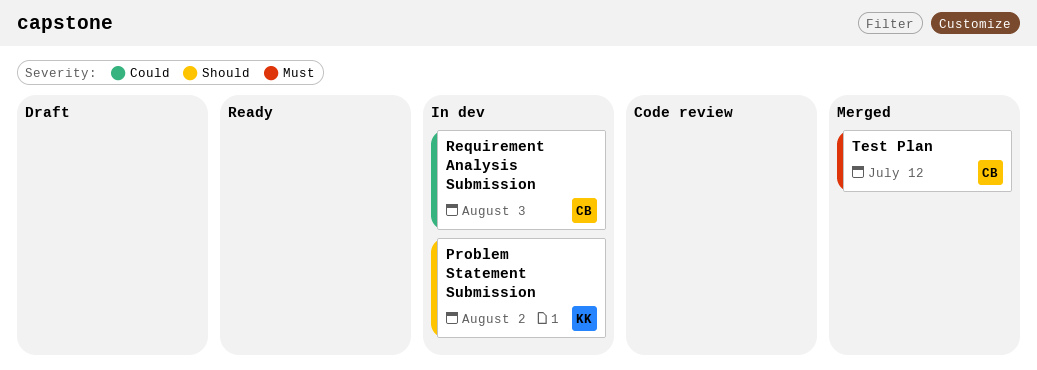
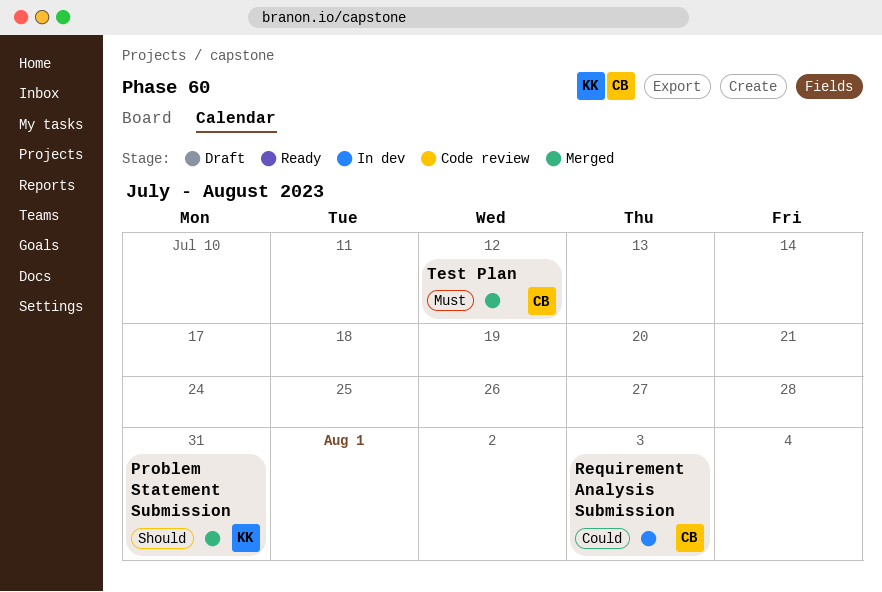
Problem Statement Submission, status: In dev -> Merged
Problem Statement Submission, due: Aug 2 -> Jul 31

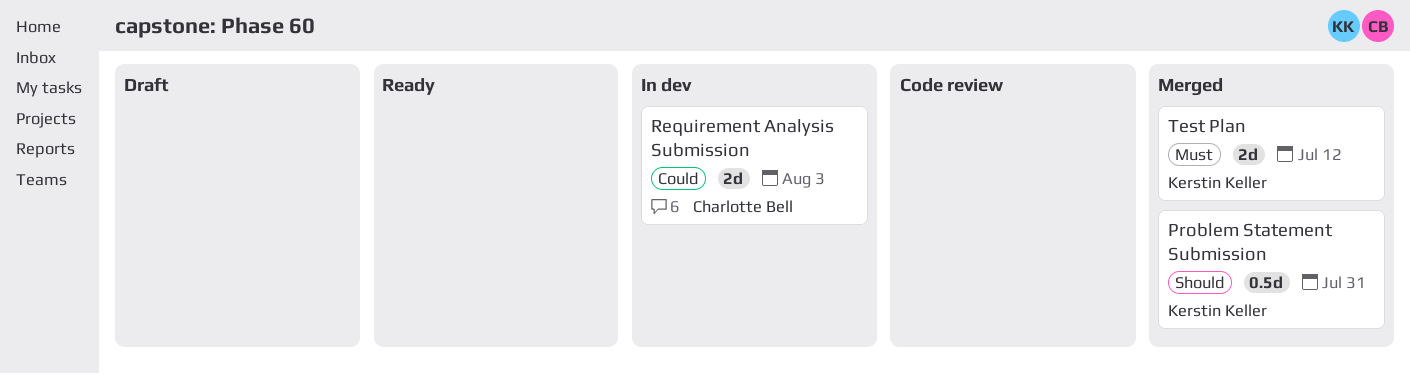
Test Plan, owner: Charlotte Bell -> Kerstin Keller

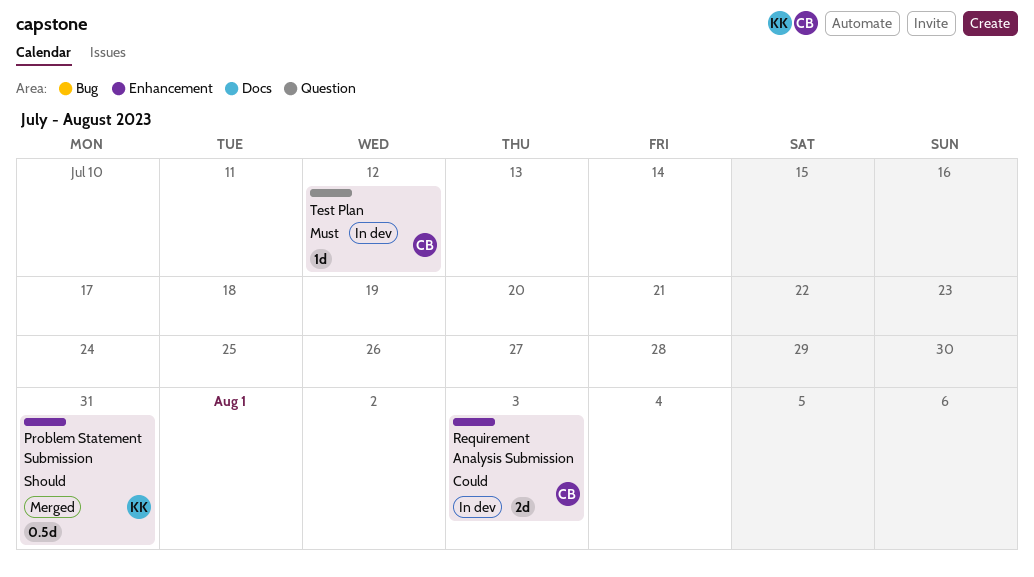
Test Plan, status: Merged -> In dev
Test Plan, owner: Kerstin Keller -> Charlotte Bell
Test Plan, estimate: 2d -> 1d

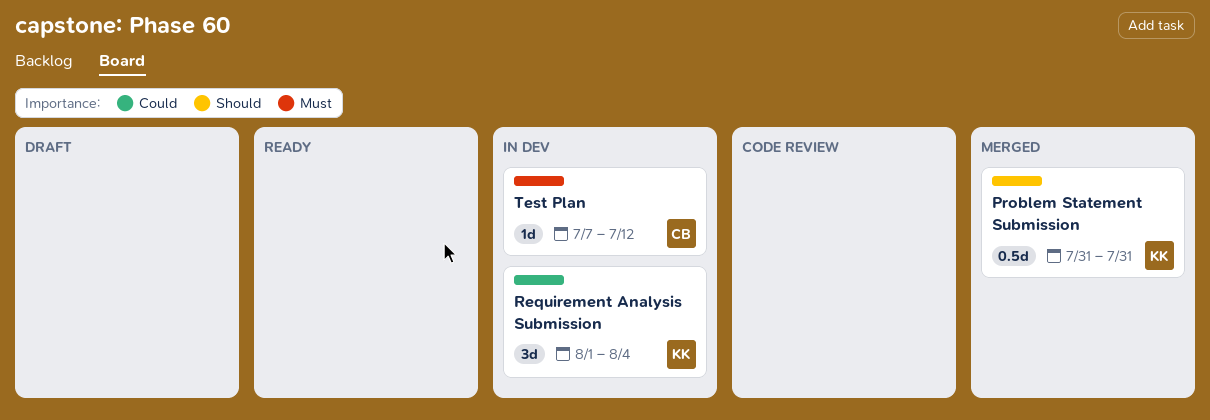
Requirement Analysis Submission, owner: CB -> KK
Requirement Analysis Submission, estimate: 2d -> 3d
Requirement Analysis Submission, due: Aug 3 -> Aug 4

